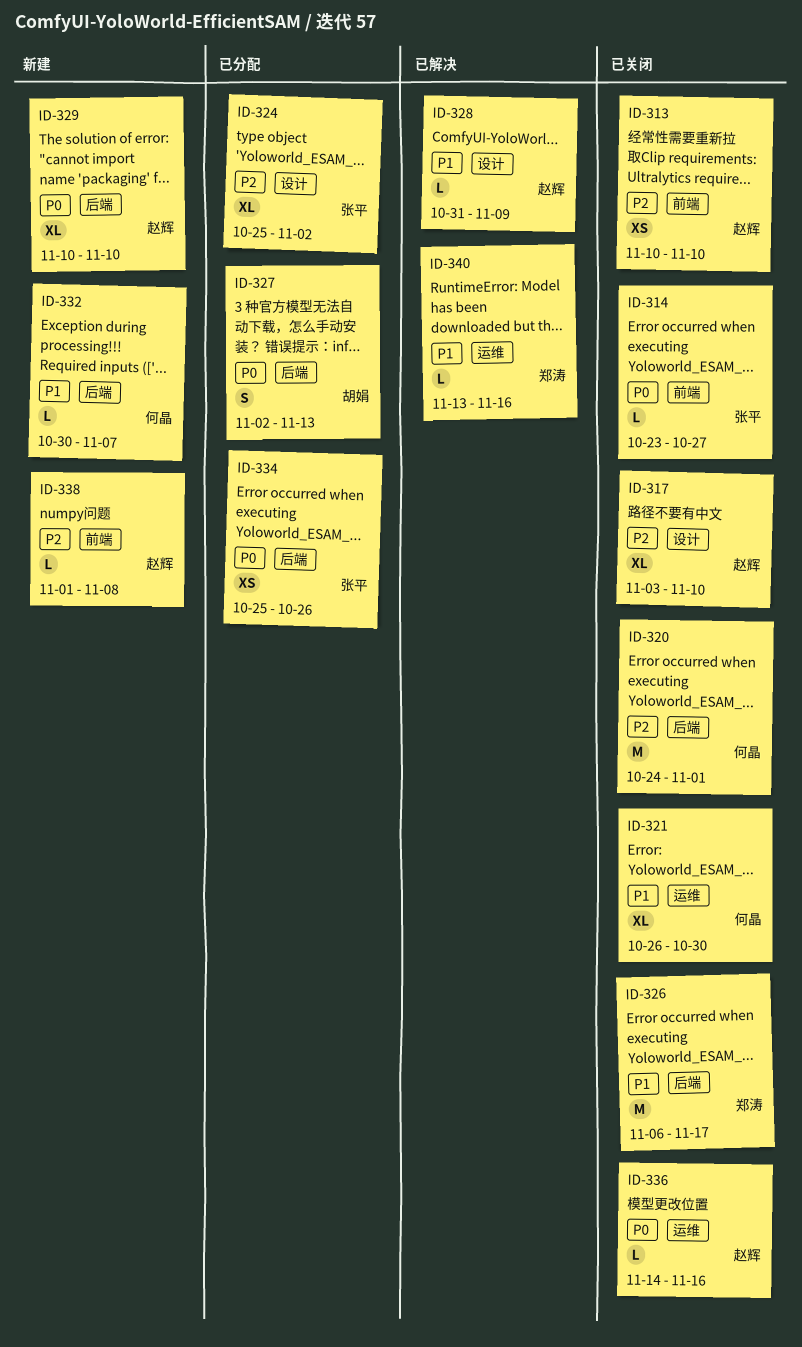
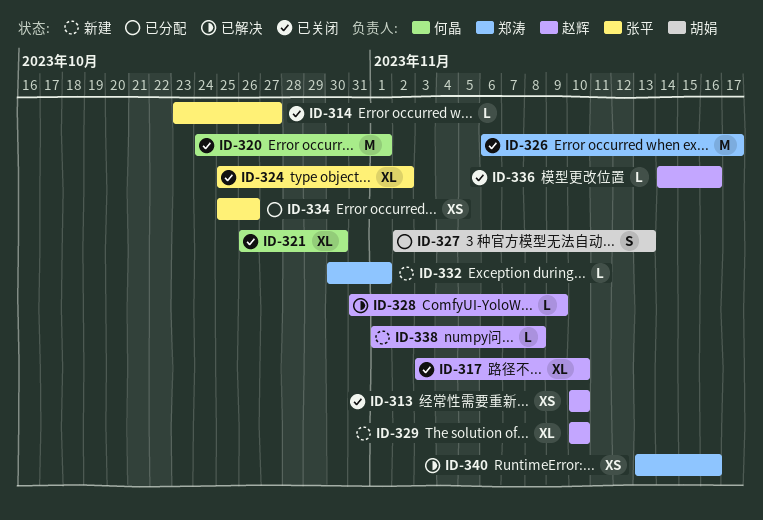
ID-324, status: 已分配 -> 已关闭
ID-332, owner: 何晶 -> 郑涛
ID-332, due: Nov 7 -> Nov 1
ID-340, estimate: L -> XS

